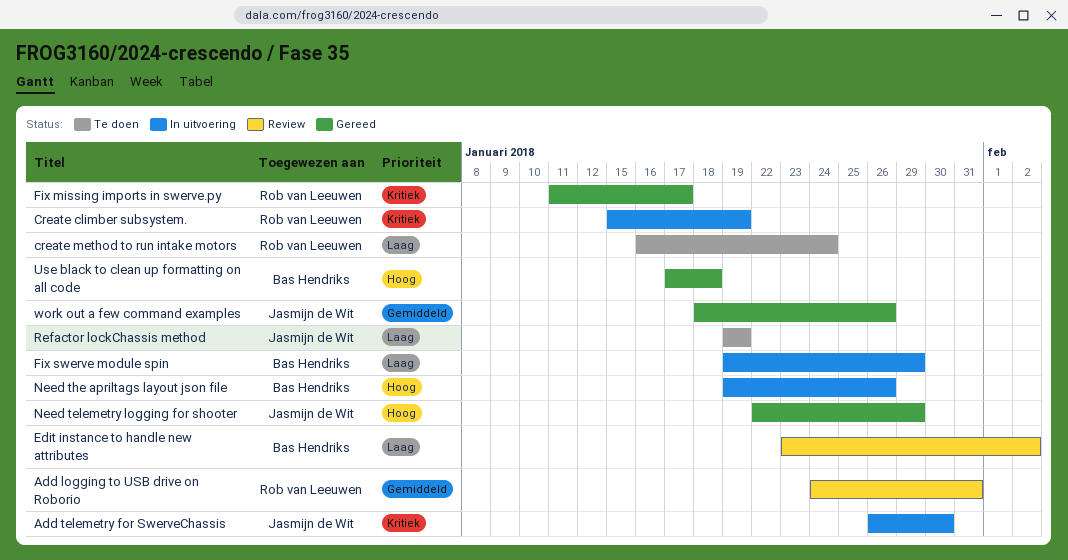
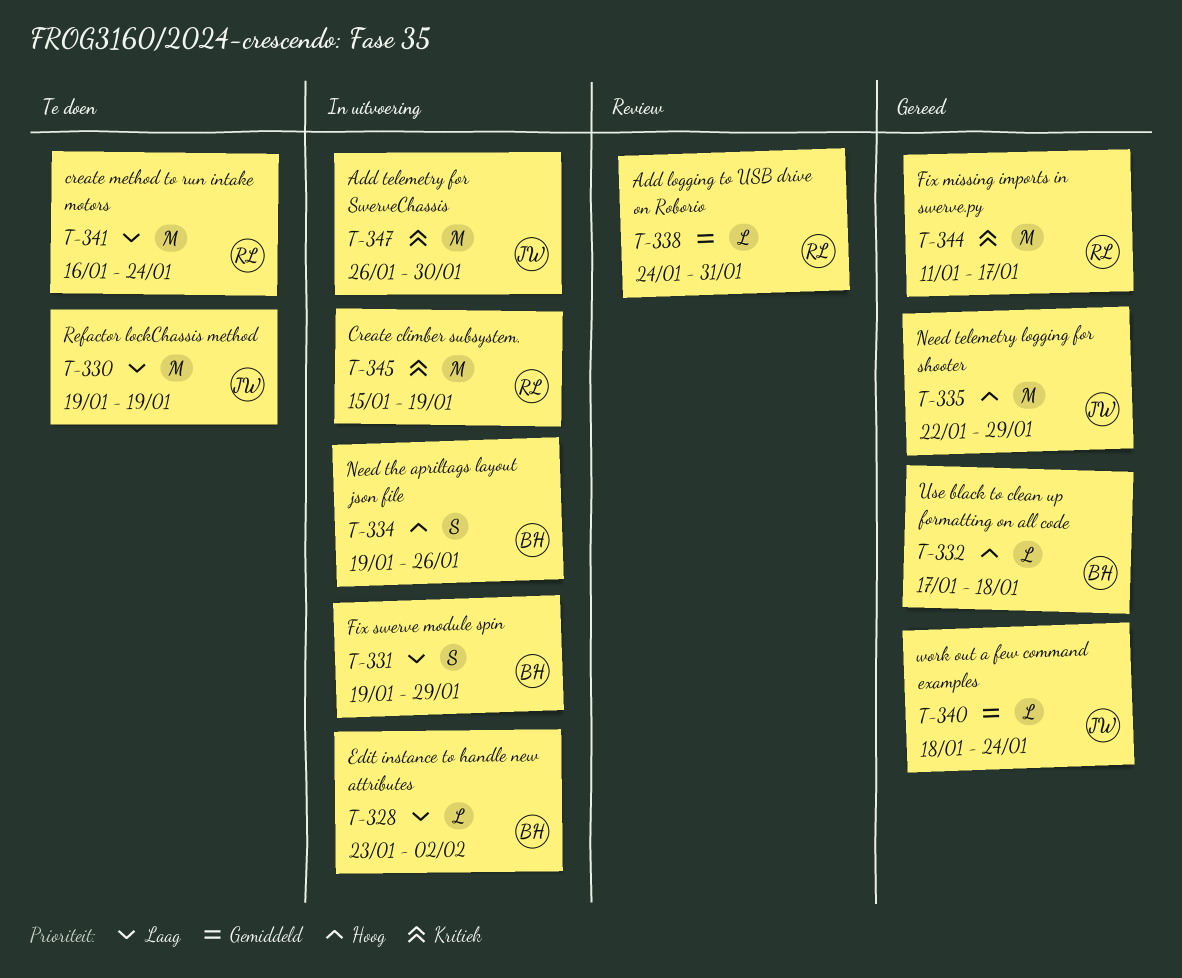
Edit instance to handle new attributes, status: Review -> In uitvoering
work out a few command examples, due: Jan 26 -> Jan 24

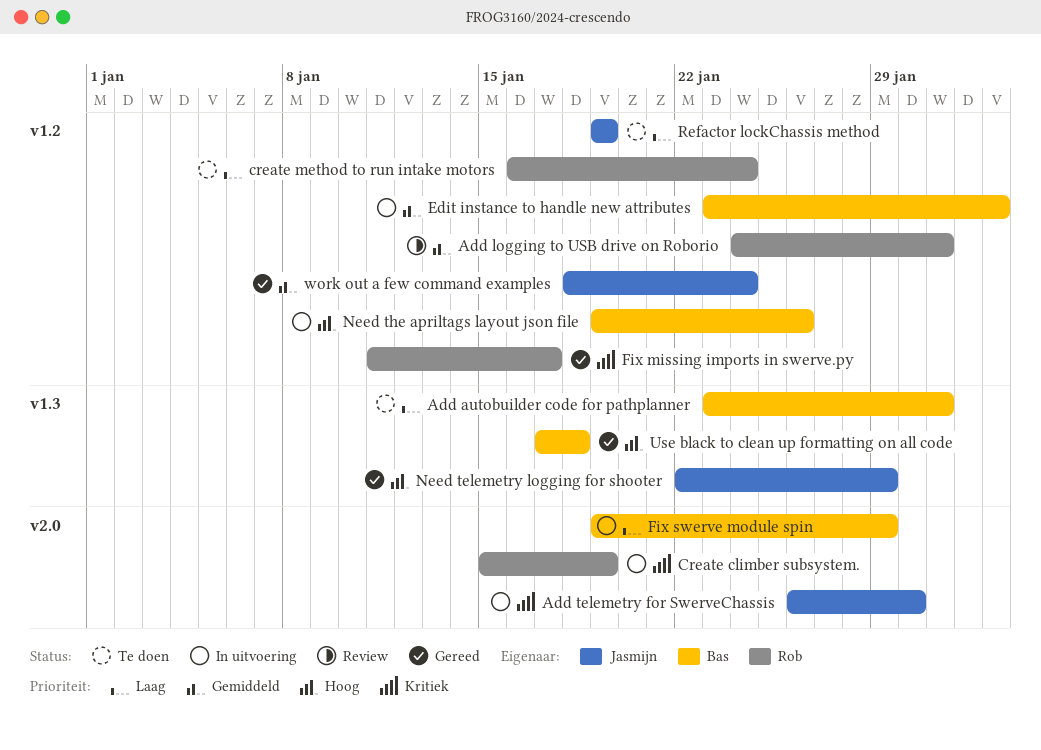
Add autobuilder code for pathplanner: none -> present
Edit instance to handle new attributes, priority: Laag -> Gemiddeld

